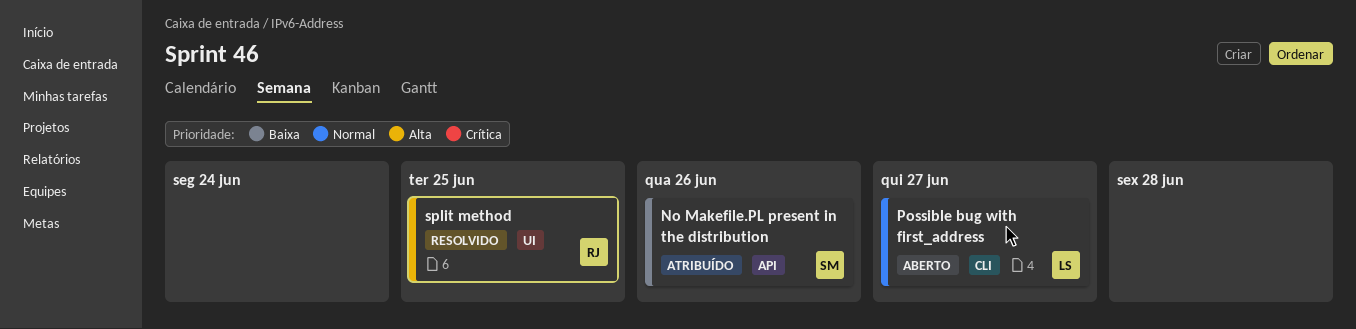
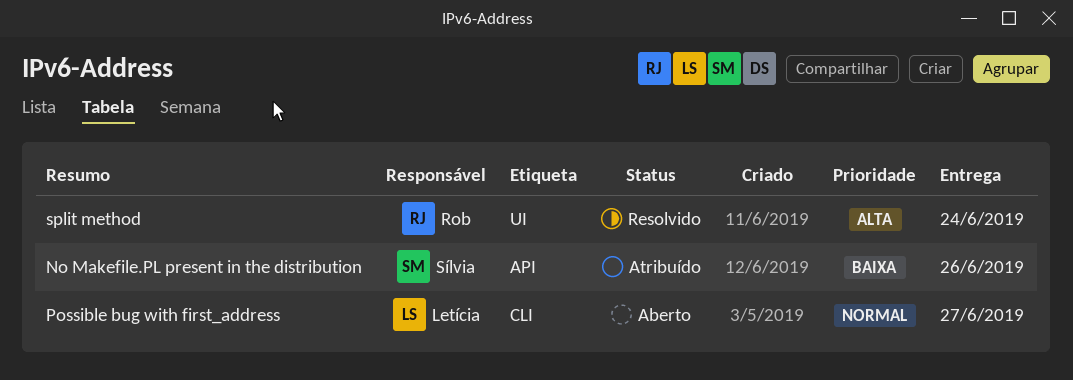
split method, due: Jun 25 -> Jun 24

